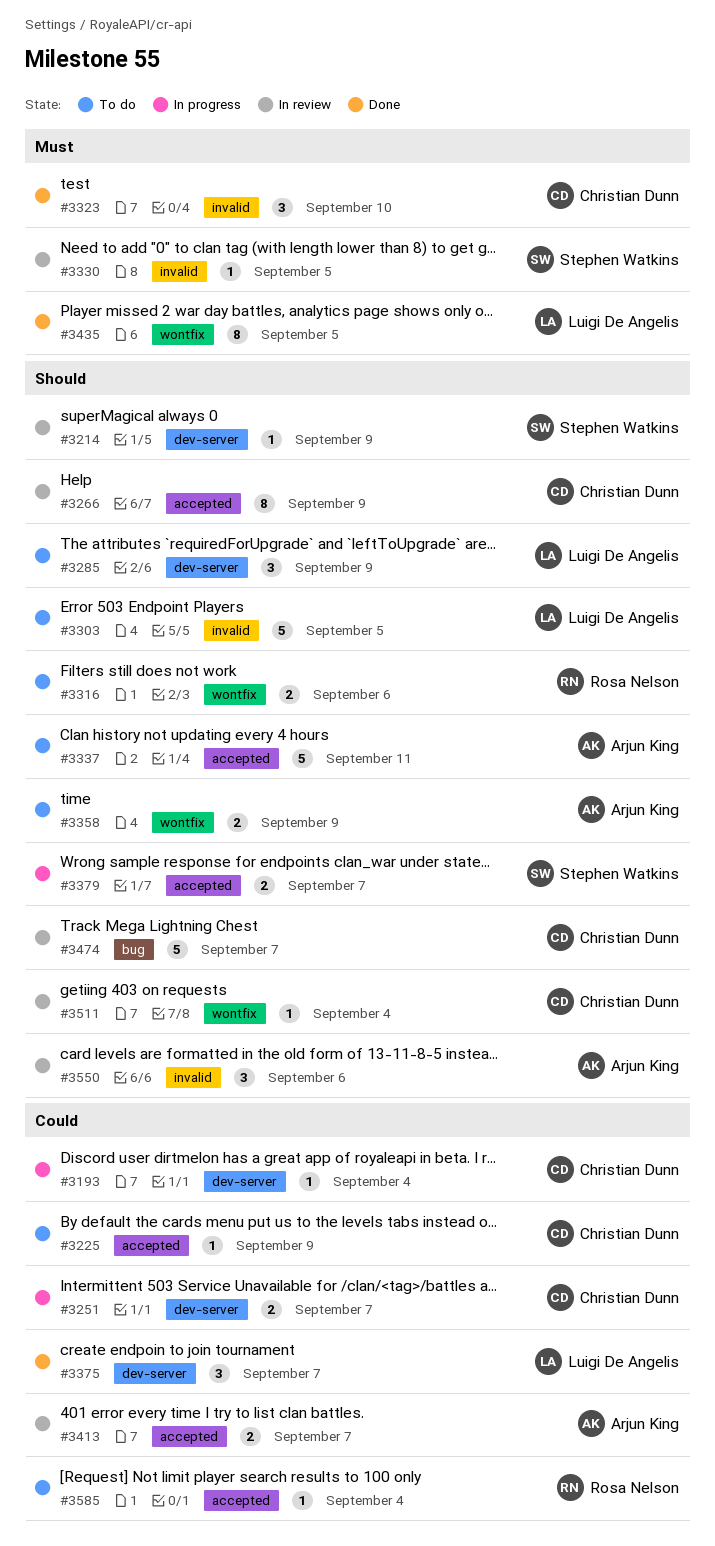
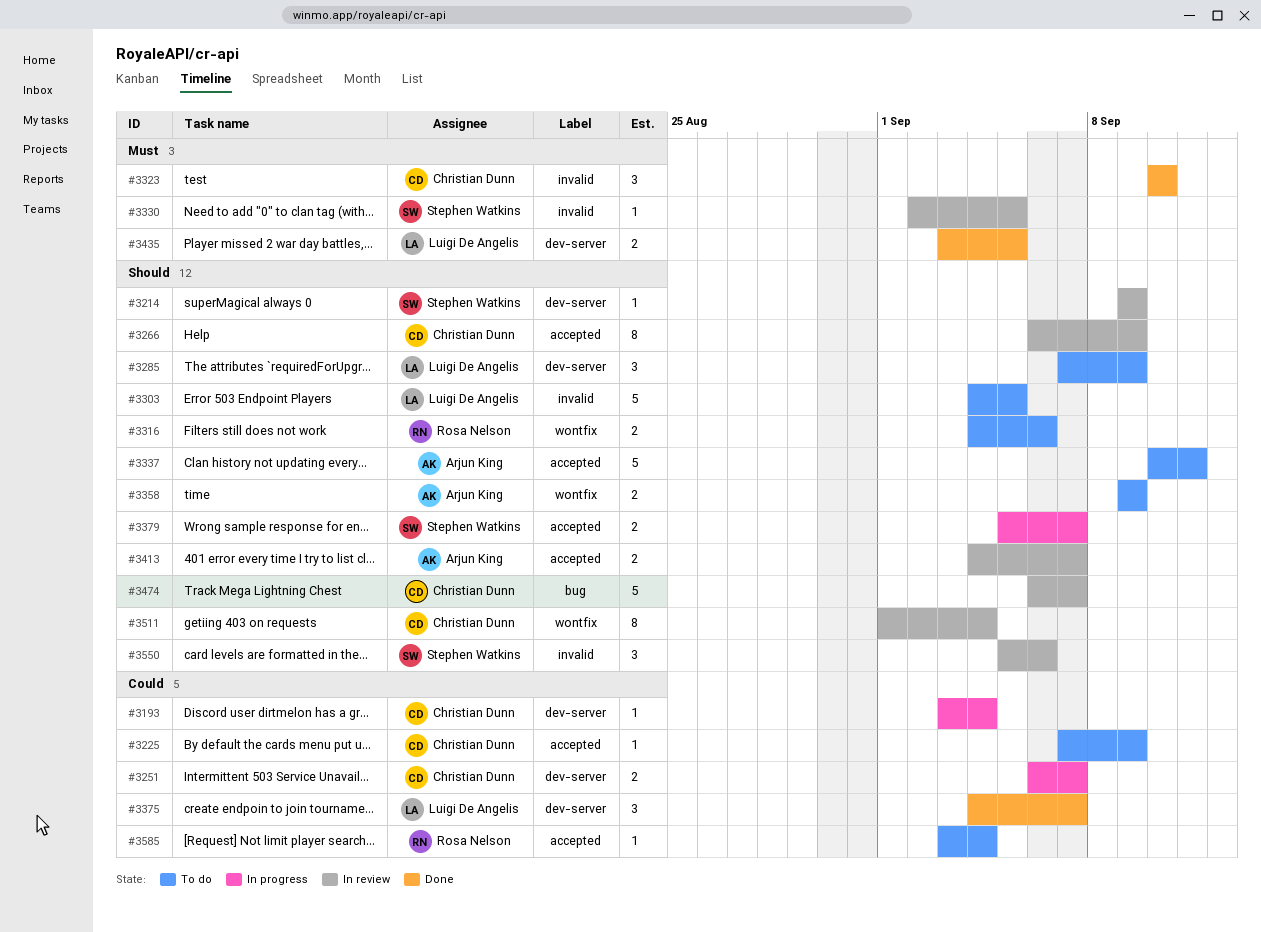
#3413, priority: Could -> Should
#3435, label: wontfix -> dev-server
#3435, estimate: 8 -> 2
#3511, estimate: 1 -> 8
#3550, owner: Arjun King -> Stephen Watkins

